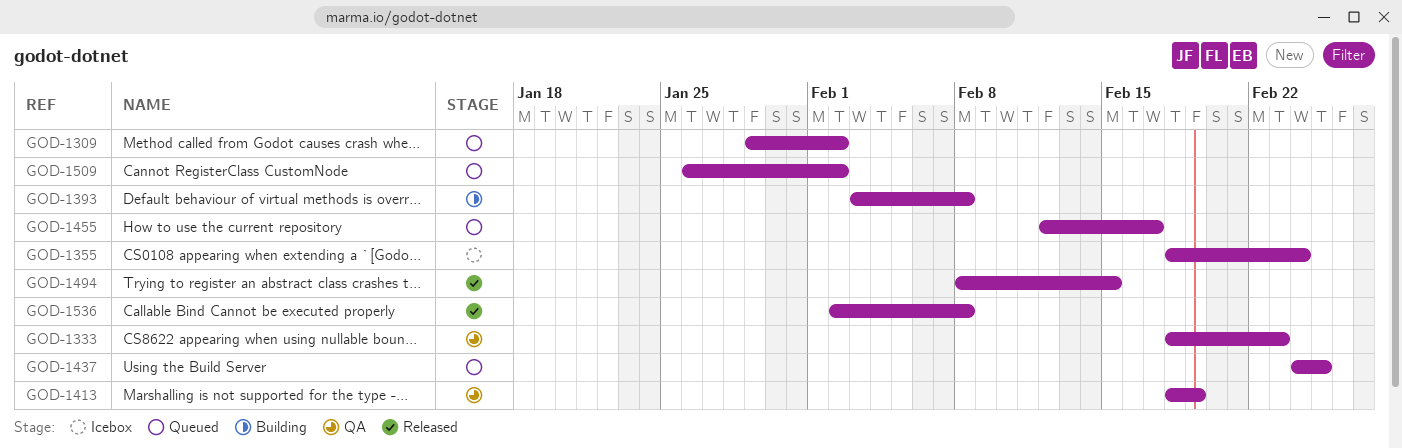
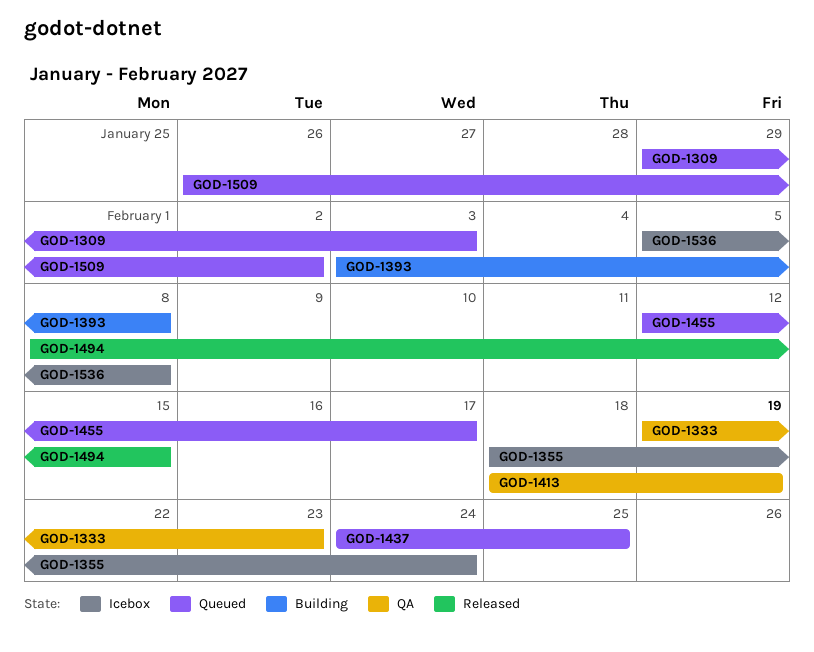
GOD-1309, due: Feb 2 -> Feb 3
GOD-1333, start: Feb 18 -> Feb 19
GOD-1536, status: Released -> Icebox
GOD-1536, start: Feb 2 -> Feb 5

